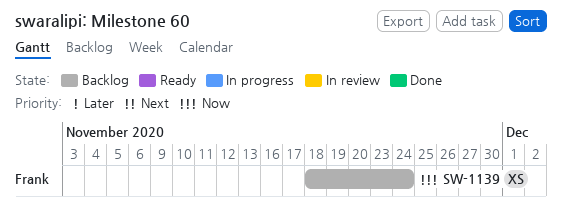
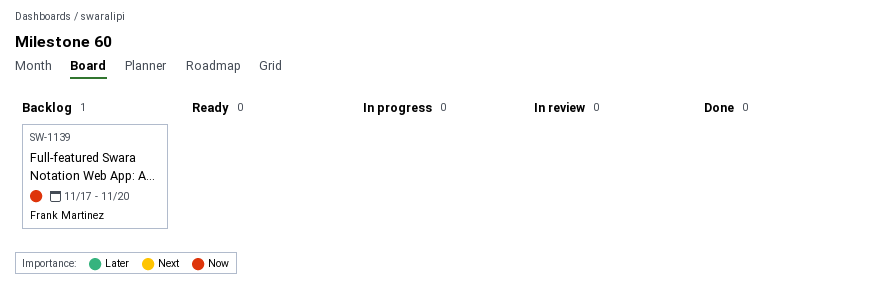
SW-1139, start: Nov 18 -> Nov 17
SW-1139, due: Nov 24 -> Nov 20

